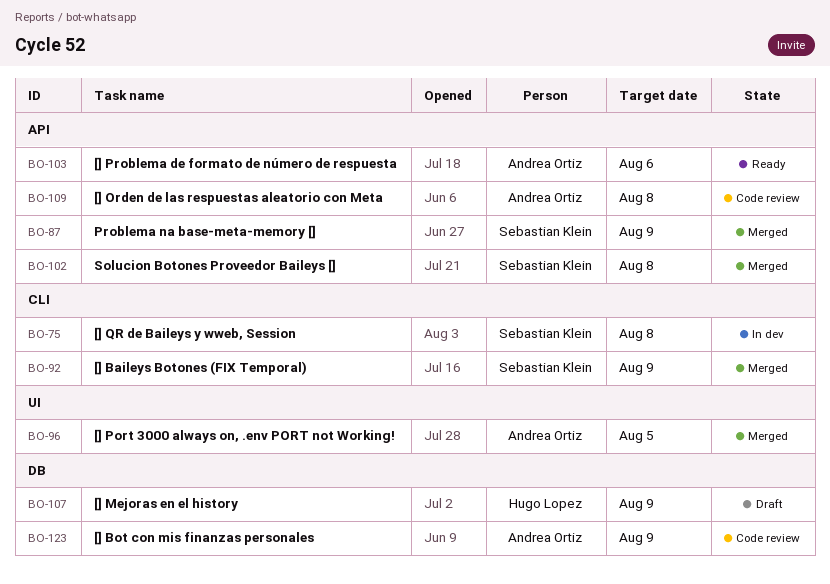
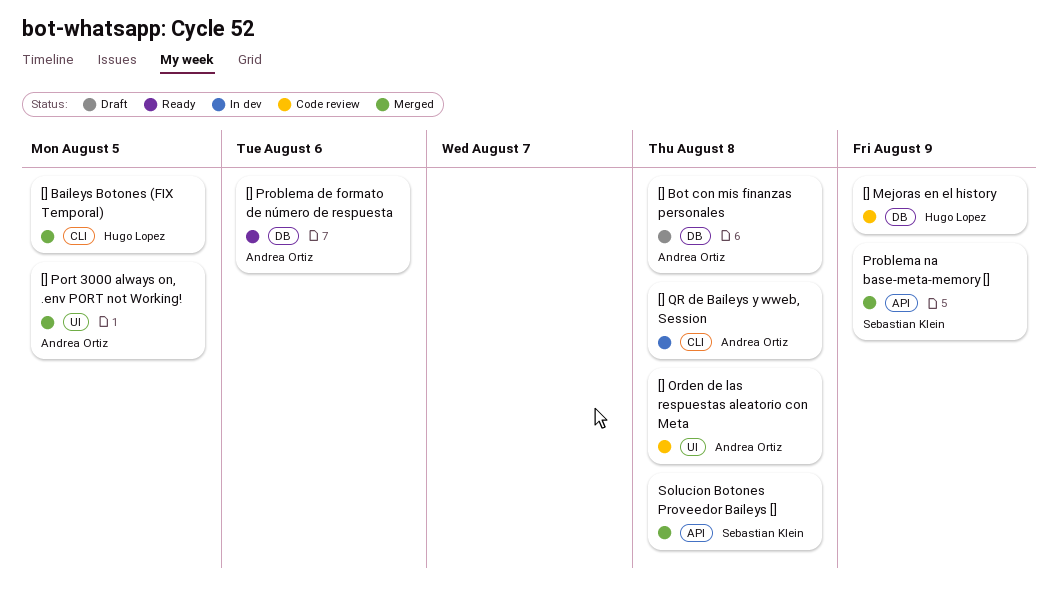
[] Baileys Botones (FIX Temporal), owner: Sebastian Klein -> Hugo Lopez
[] Baileys Botones (FIX Temporal), due: Aug 9 -> Aug 5
[] Bot con mis finanzas personales, status: Code review -> Draft
[] Bot con mis finanzas personales, due: Aug 9 -> Aug 8
[] Mejoras en el history, status: Draft -> Code review
[] Orden de las respuestas aleatorio con Meta, label: API -> UI
[] Problema de formato de número de respuesta, label: API -> DB
[] QR de Baileys y wweb, Session, owner: Sebastian Klein -> Andrea Ortiz

